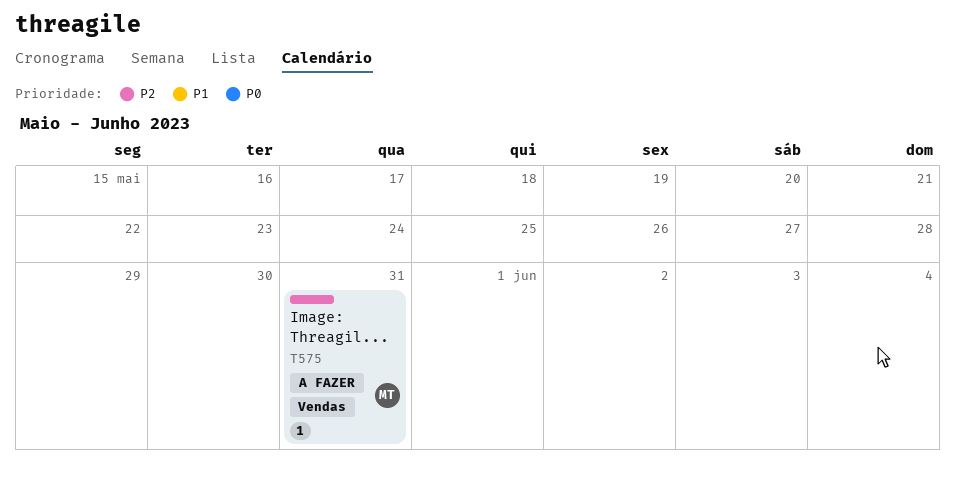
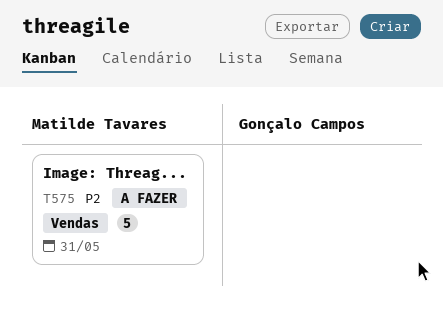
T575, estimate: 1 -> 5

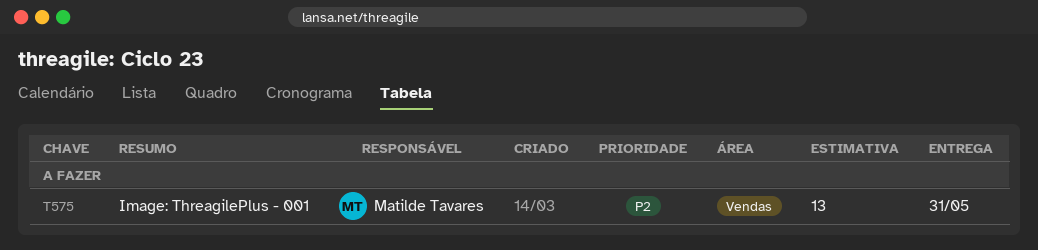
T575, estimate: 5 -> 13

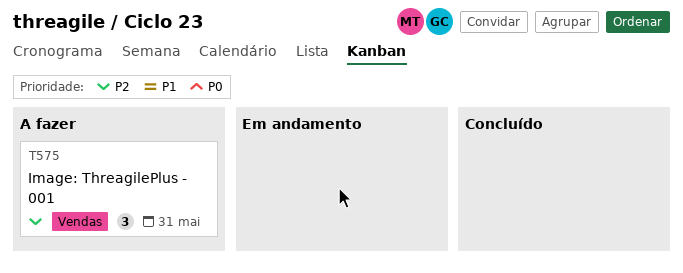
T575, estimate: 13 -> 3

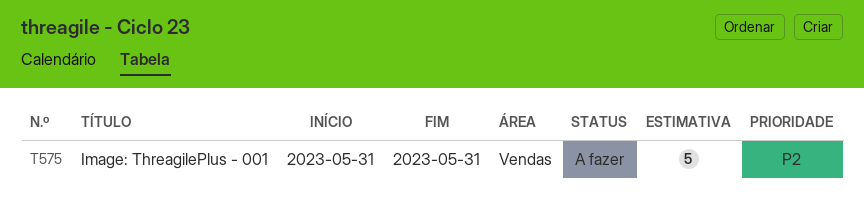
T575, estimate: 3 -> 5

